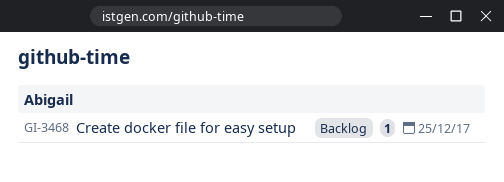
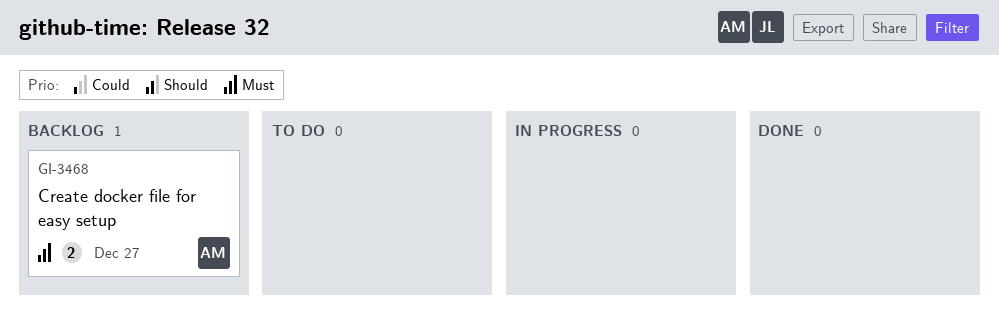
GI-3468, estimate: 1 -> 2
GI-3468, due: Dec 25 -> Dec 27

